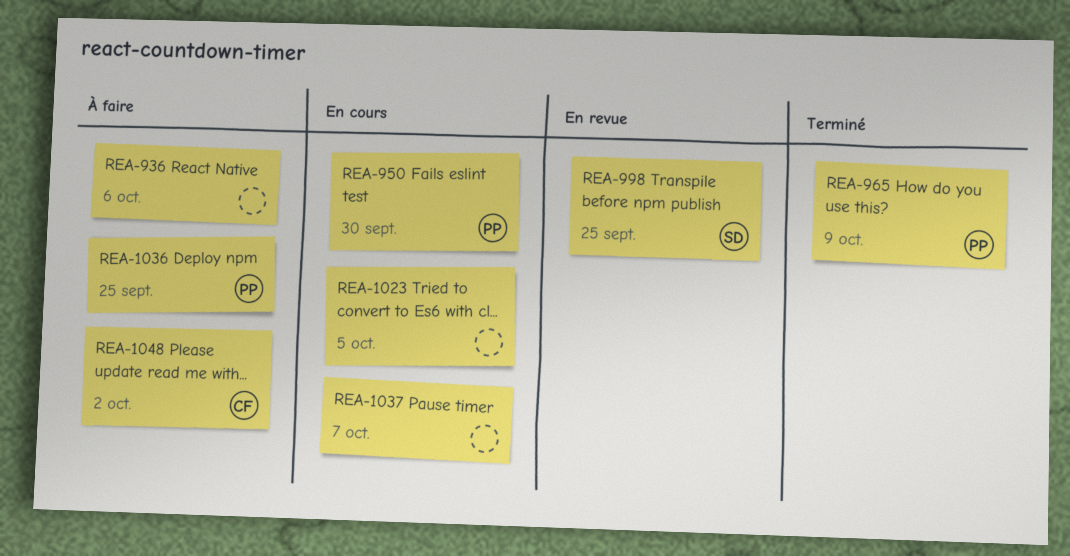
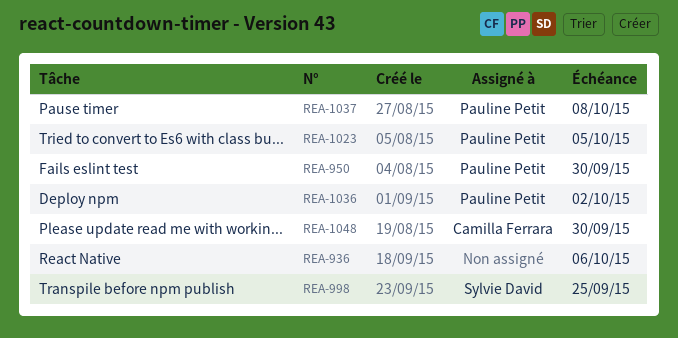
REA-965: present -> none
REA-1023, owner: none -> Pauline Petit
REA-1036, due: Sep 25 -> Oct 2
REA-1037, owner: none -> Pauline Petit
REA-1037, due: Oct 7 -> Oct 8
REA-1048, due: Oct 2 -> Sep 30

